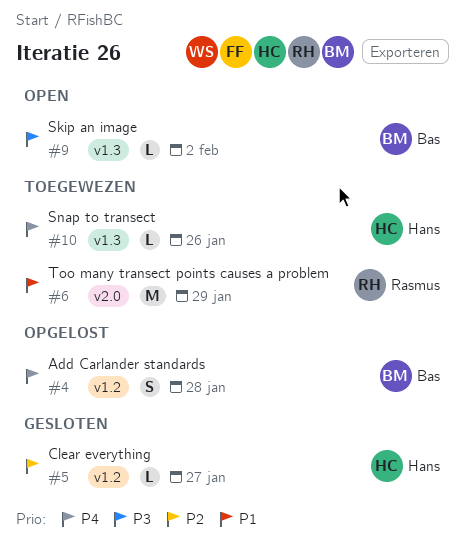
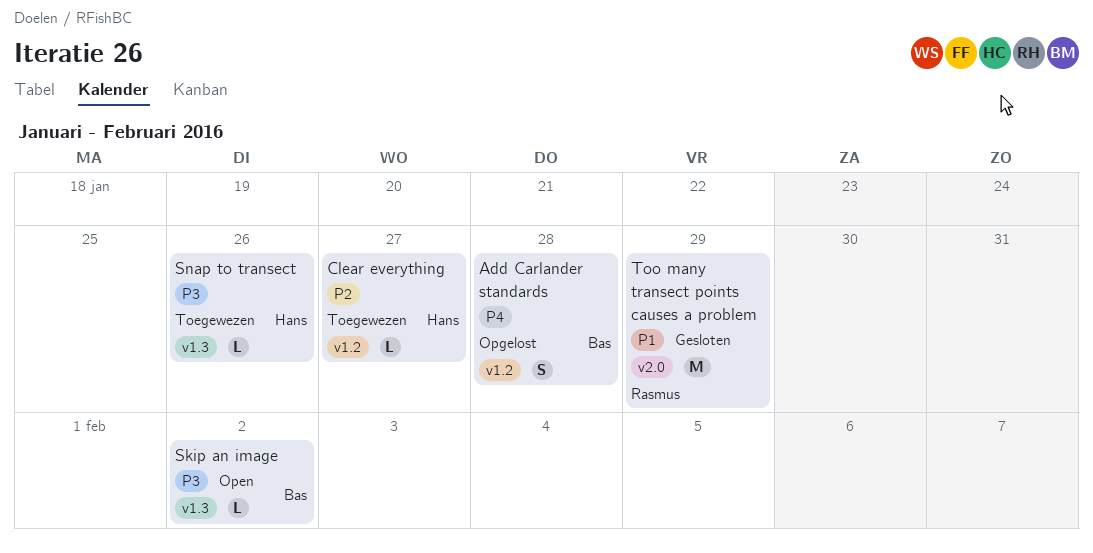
Clear everything, status: Gesloten -> Toegewezen
Snap to transect, priority: P4 -> P3
Too many transect points causes a problem, status: Toegewezen -> Gesloten

